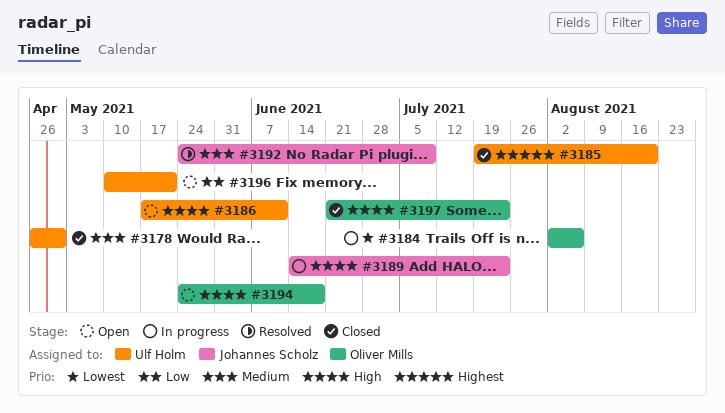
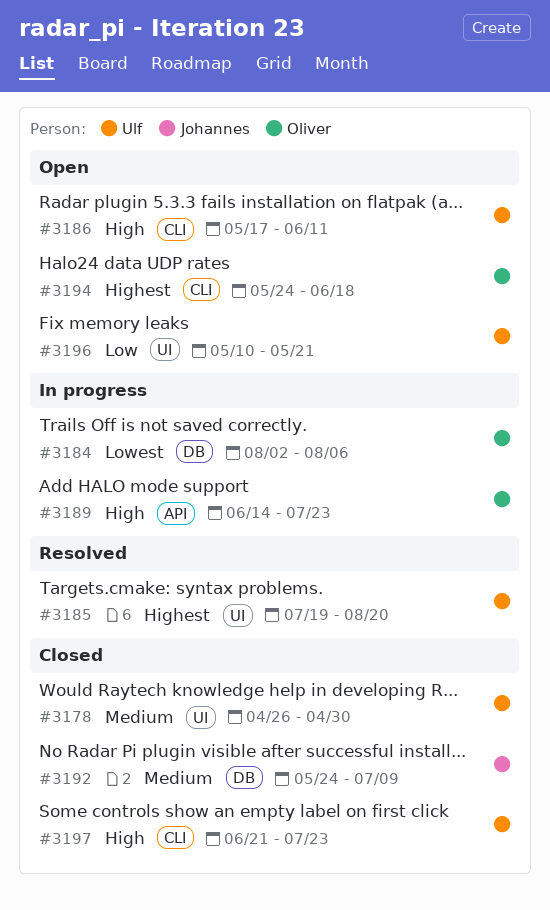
#3185, status: Closed -> Resolved
#3189, owner: Johannes Scholz -> Oliver Mills
#3192, status: Resolved -> Closed
#3194, priority: High -> Highest
#3197, owner: Oliver Mills -> Ulf Holm

